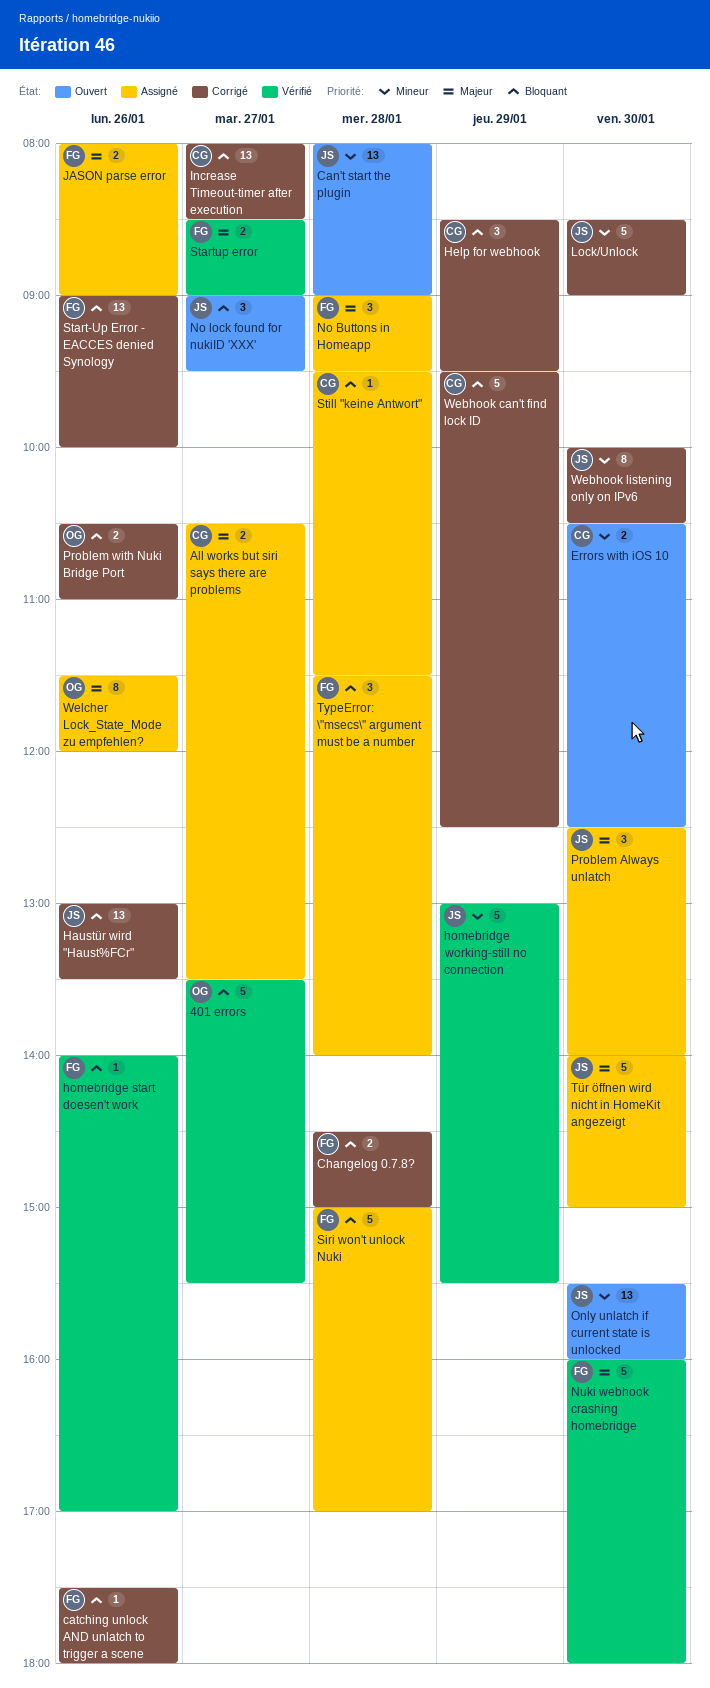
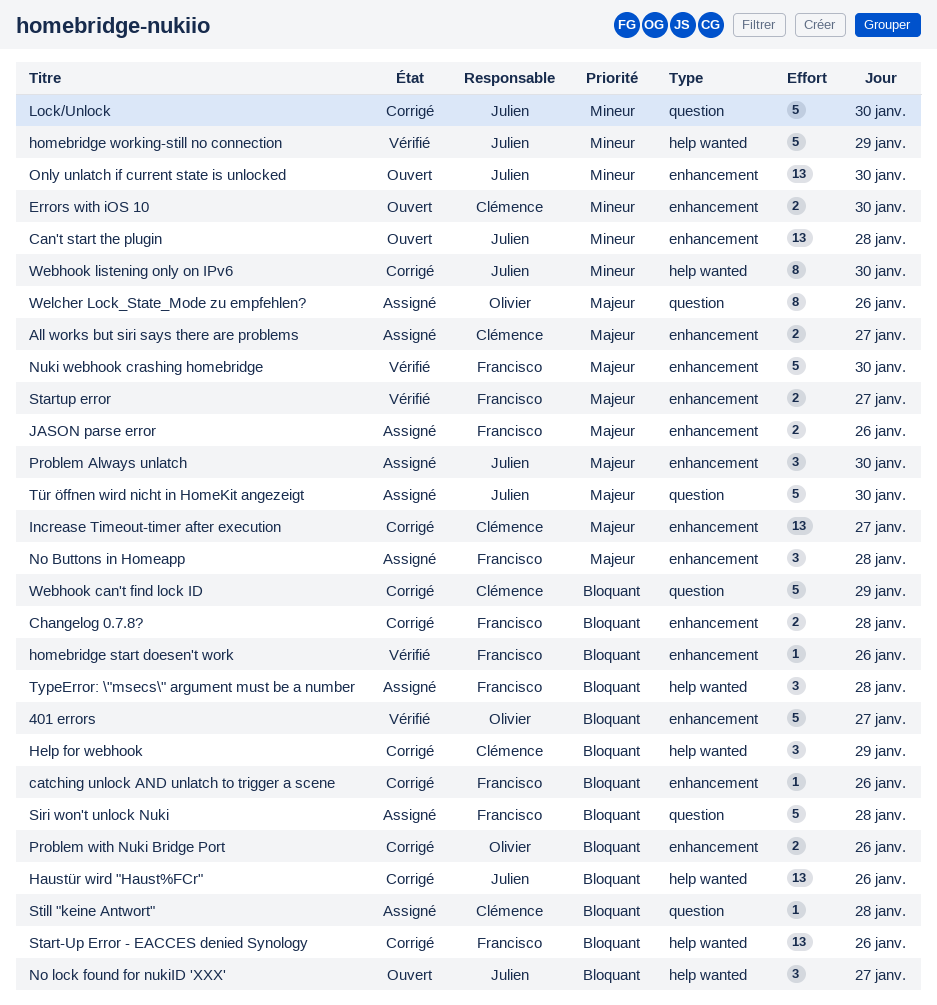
Increase Timeout-timer after execution, priority: Bloquant -> Majeur

